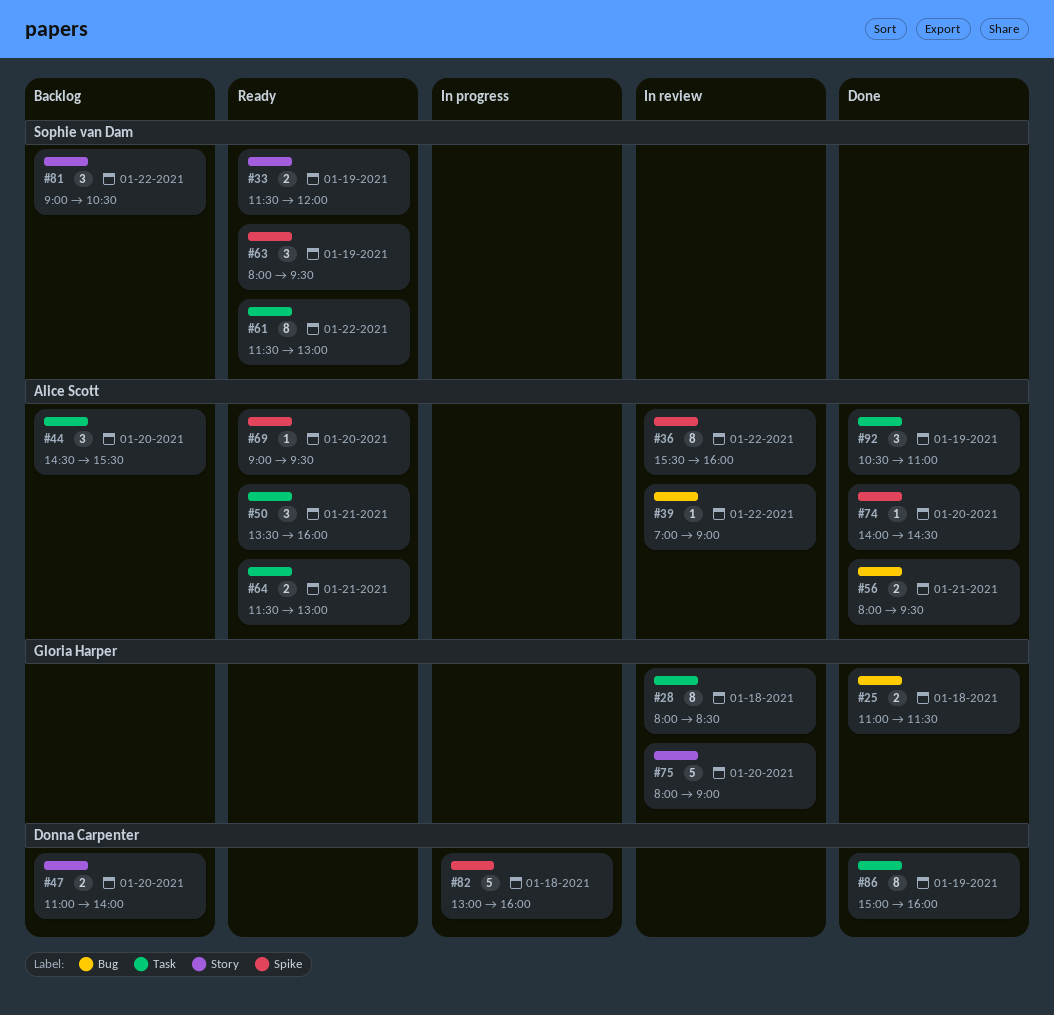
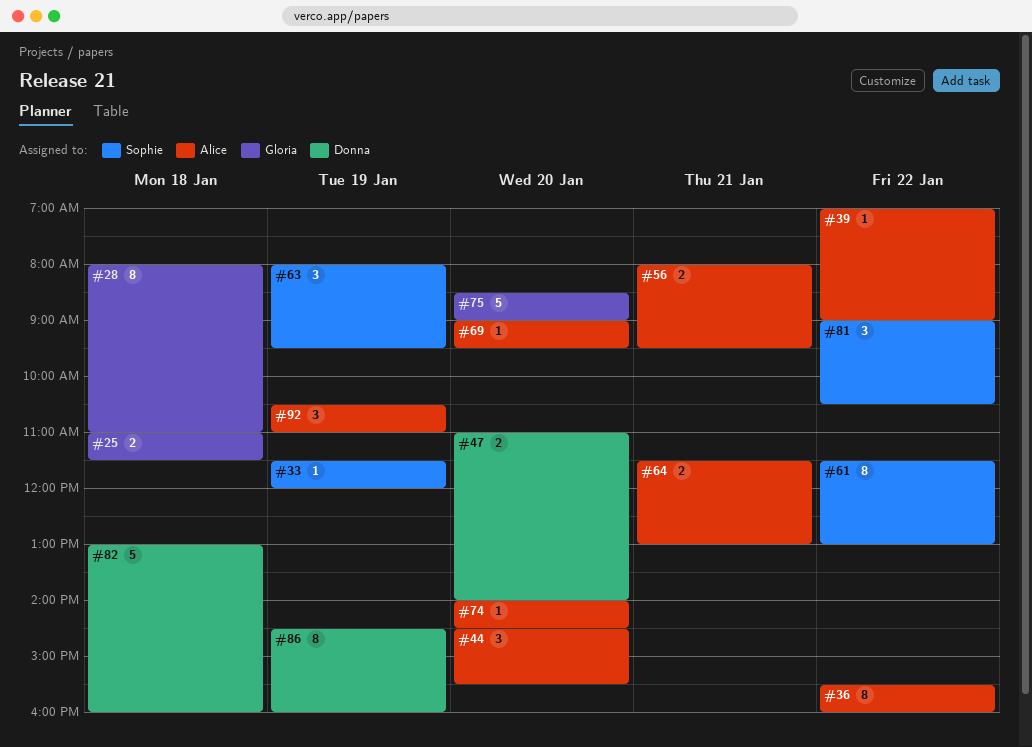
#28, ends: 08:30 -> 11:00
#33, estimate: 2 -> 1
#50: present -> none
#75, begins: 08:00 -> 08:30
#86, begins: 15:00 -> 14:30

